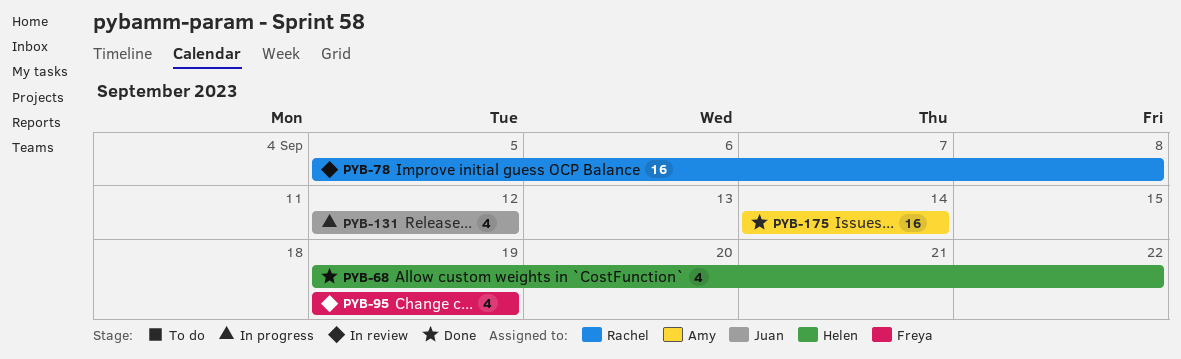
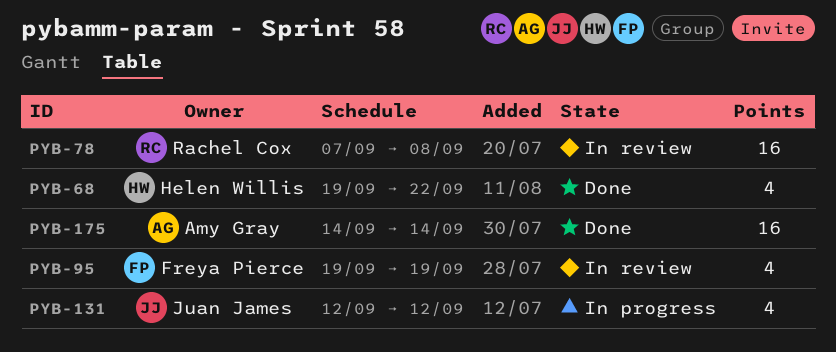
PYB-78, start: Sep 5 -> Sep 7

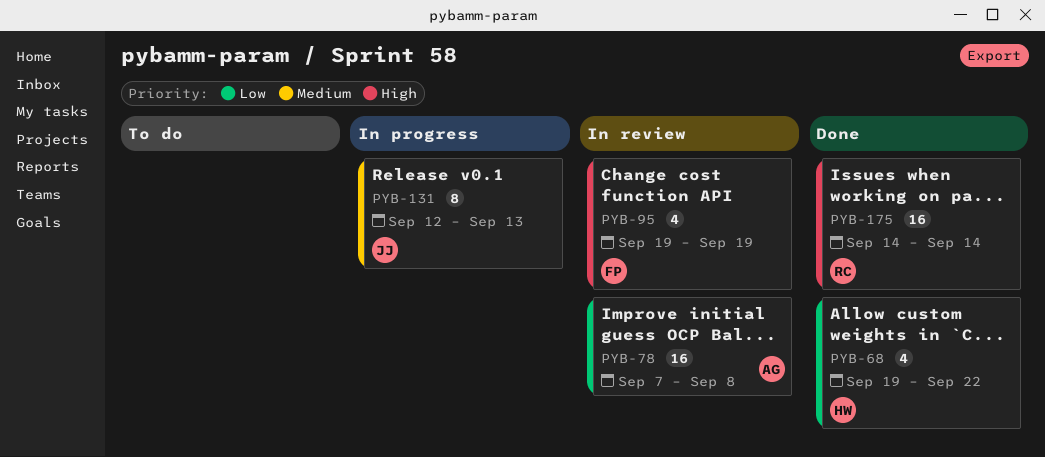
PYB-78, owner: Rachel Cox -> Amy Gray
PYB-131, estimate: 4 -> 8
PYB-131, due: Sep 12 -> Sep 13
PYB-175, owner: Amy Gray -> Rachel Cox

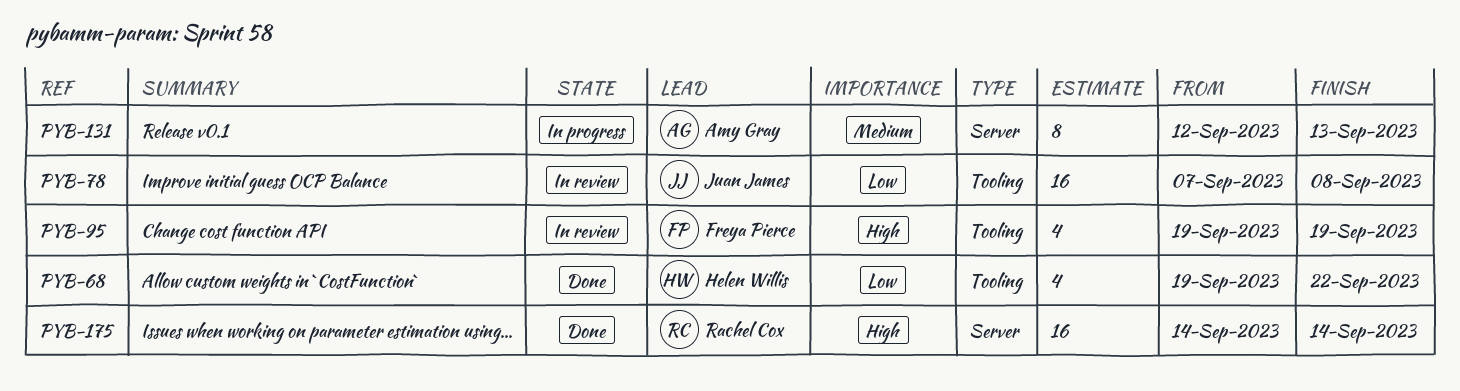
PYB-78, owner: Amy Gray -> Juan James
PYB-131, owner: Juan James -> Amy Gray

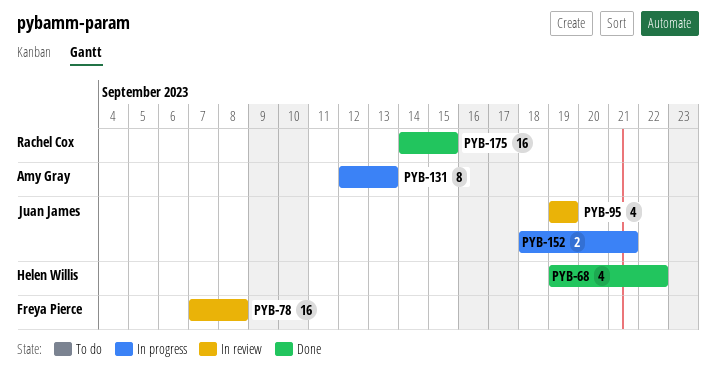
PYB-78, owner: Juan James -> Freya Pierce
PYB-95, owner: Freya Pierce -> Juan James
PYB-152: none -> present
PYB-175, due: Sep 14 -> Sep 15

